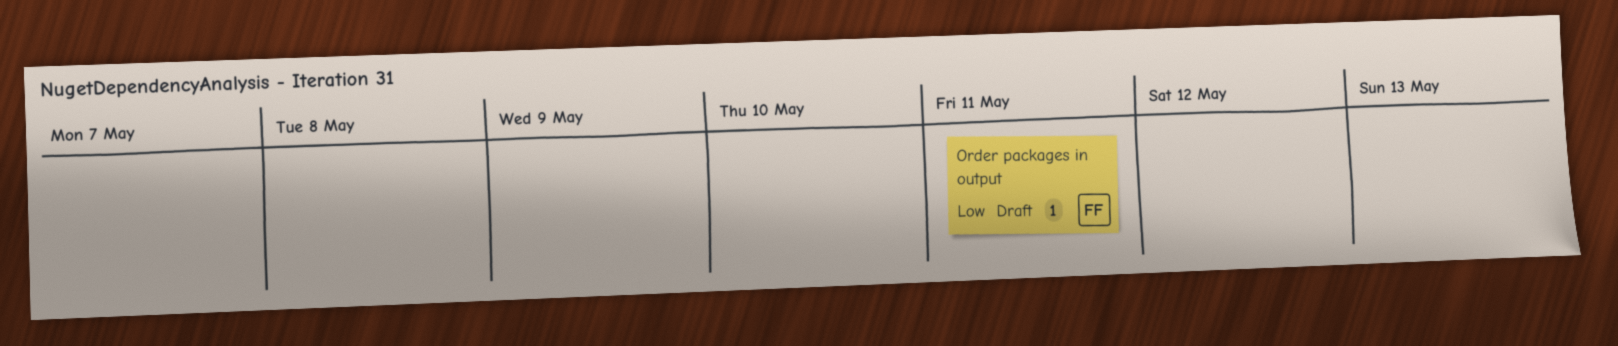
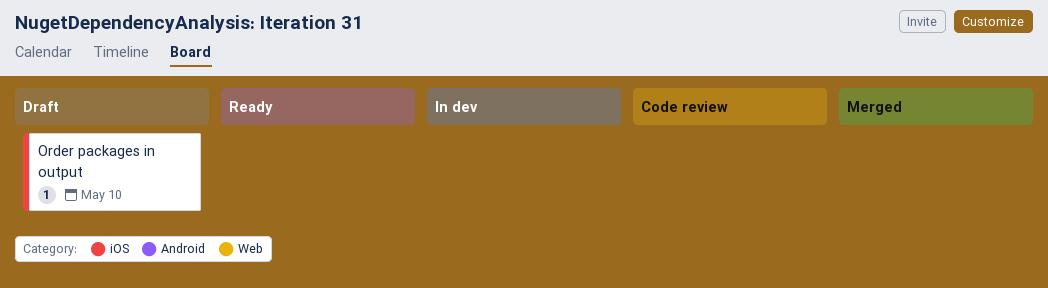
Order packages in output, due: May 11 -> May 10

